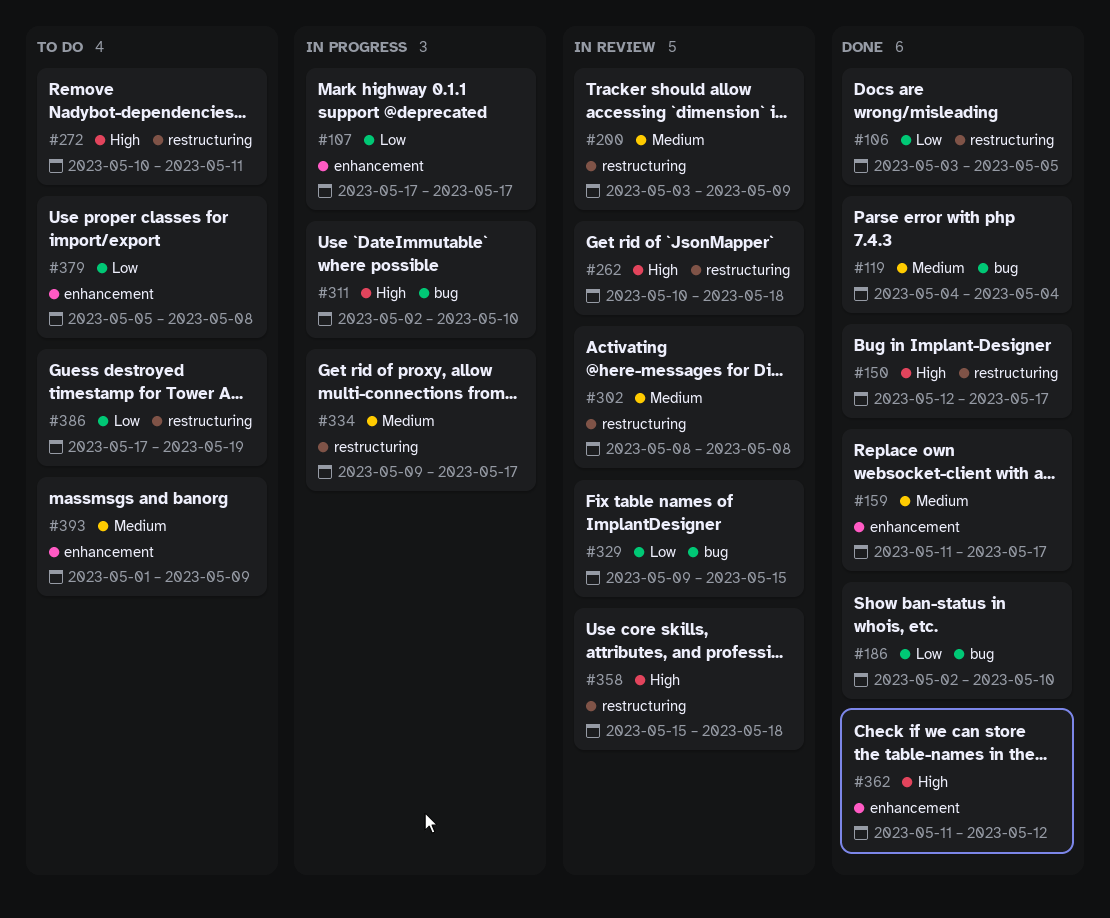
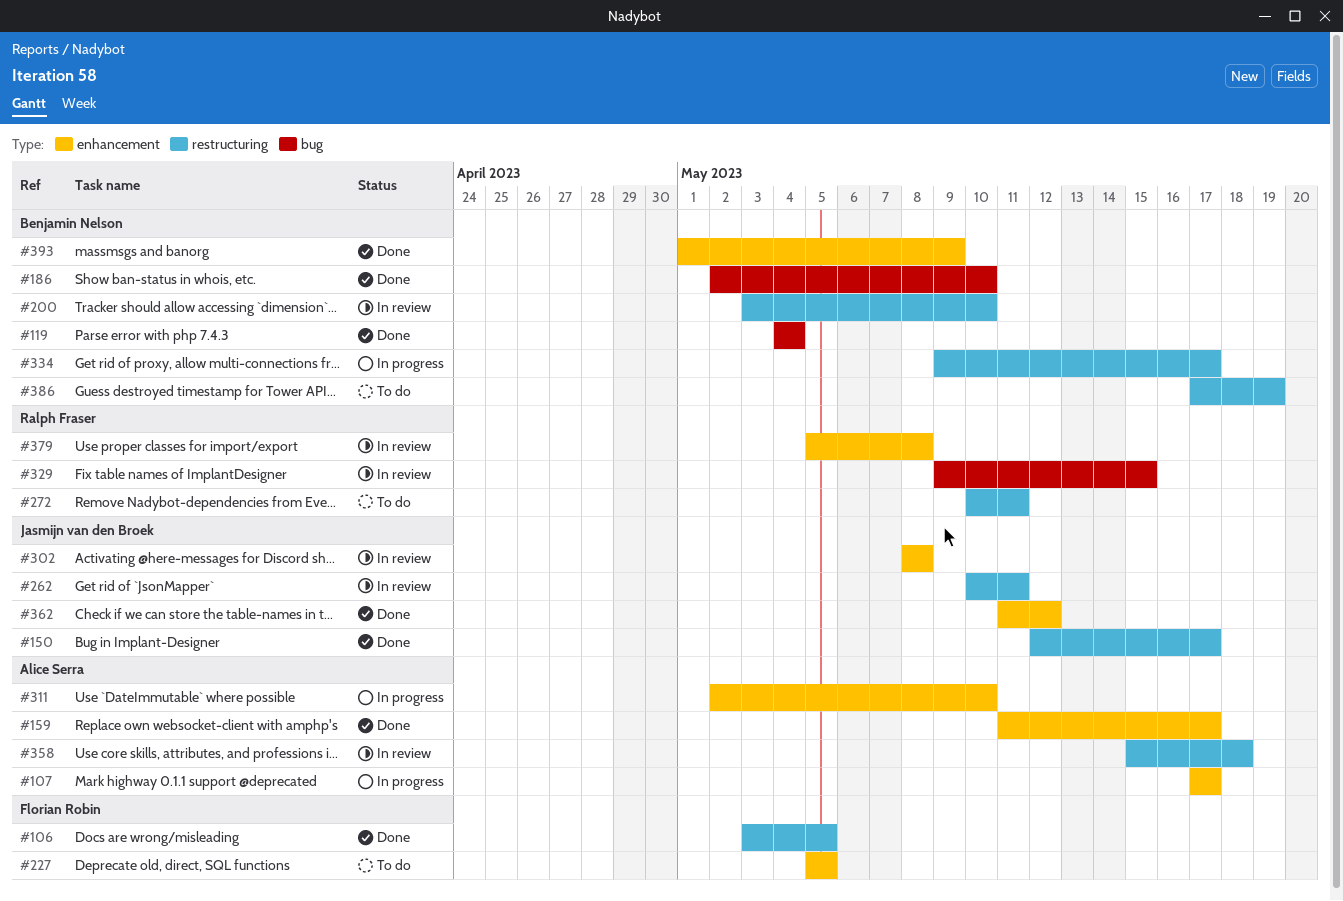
#200, due: May 9 -> May 10
#227: none -> present
#262, due: May 18 -> May 11
#302, label: restructuring -> enhancement
#311, label: bug -> enhancement
#379, status: To do -> In review
#393, status: To do -> Done

